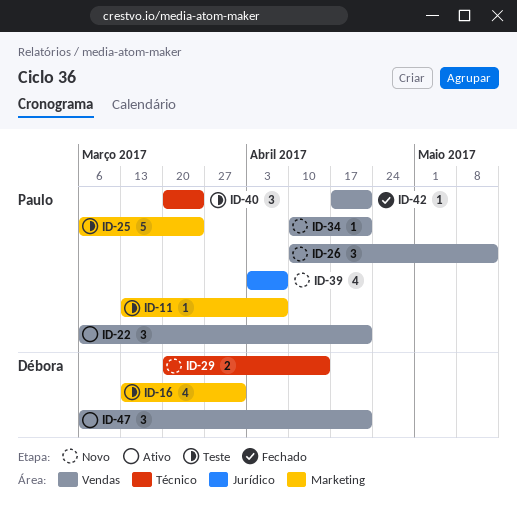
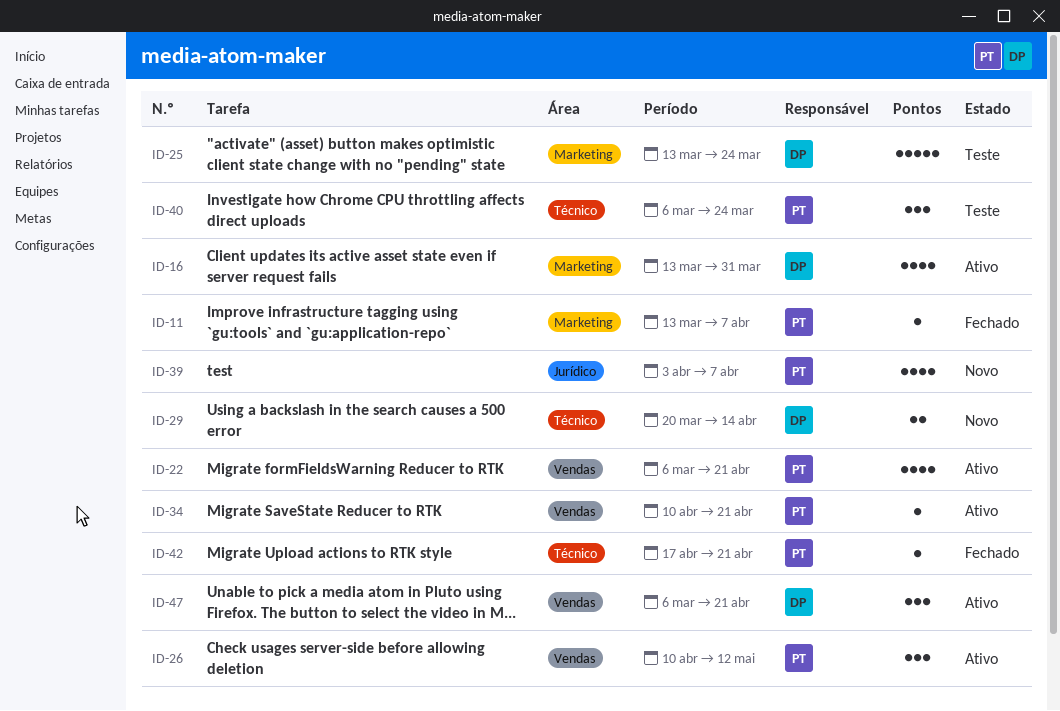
ID-11, status: Teste -> Fechado
ID-16, status: Teste -> Ativo
ID-22, estimate: 3 -> 4
ID-25, owner: Paulo -> Débora
ID-25, start: Mar 6 -> Mar 13
ID-26, status: Novo -> Ativo
ID-34, status: Novo -> Ativo
ID-40, start: Mar 20 -> Mar 6
ID-42, label: Vendas -> Técnico

